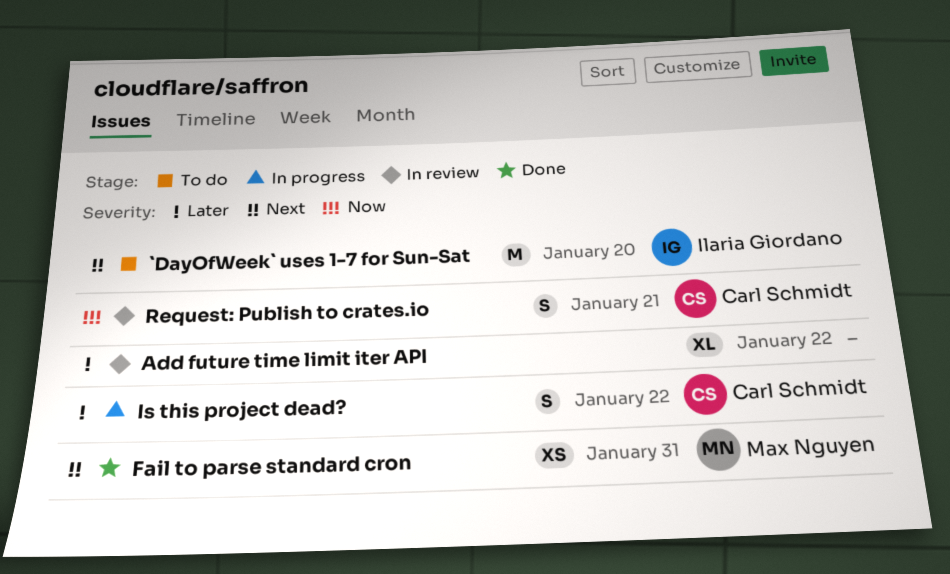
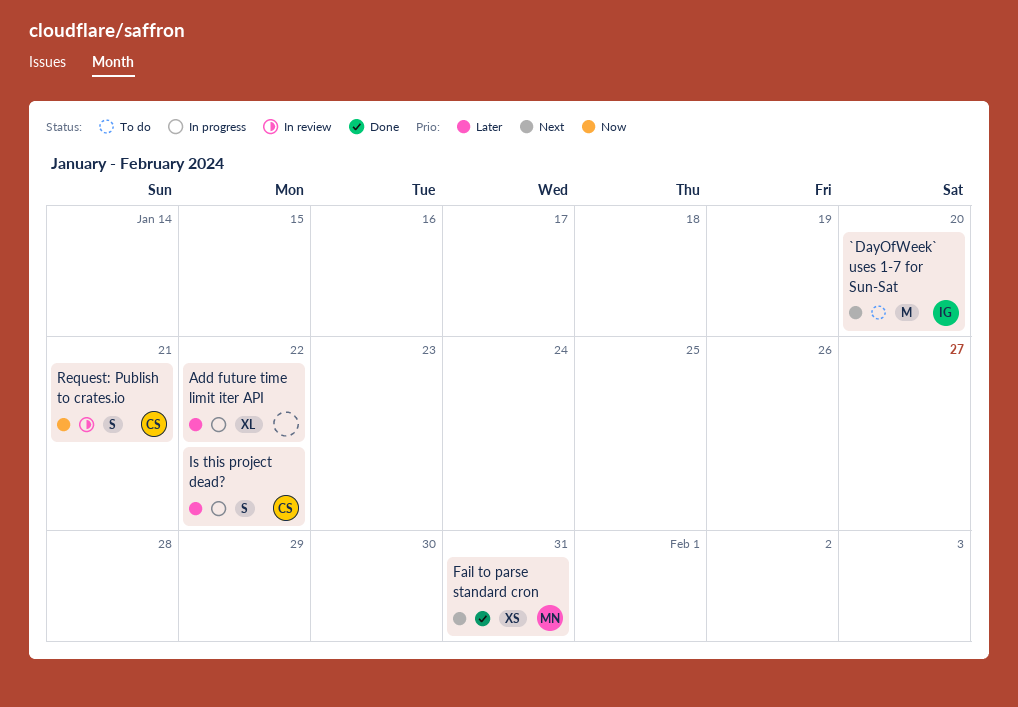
Add future time limit iter API, status: In review -> In progress

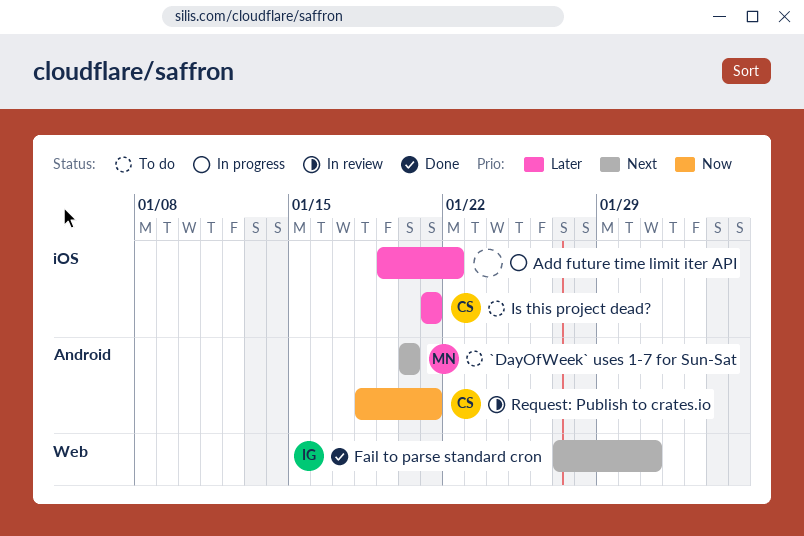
`DayOfWeek` uses 1-7 for Sun-Sat, owner: IG -> MN
Fail to parse standard cron, owner: MN -> IG
Is this project dead?, status: In progress -> To do
Is this project dead?, due: Jan 22 -> Jan 21

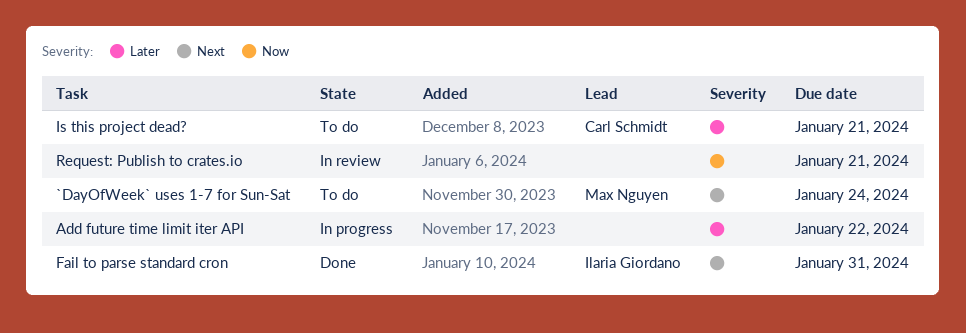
`DayOfWeek` uses 1-7 for Sun-Sat, due: Jan 20 -> Jan 24
Request: Publish to crates.io, owner: Carl Schmidt -> none

